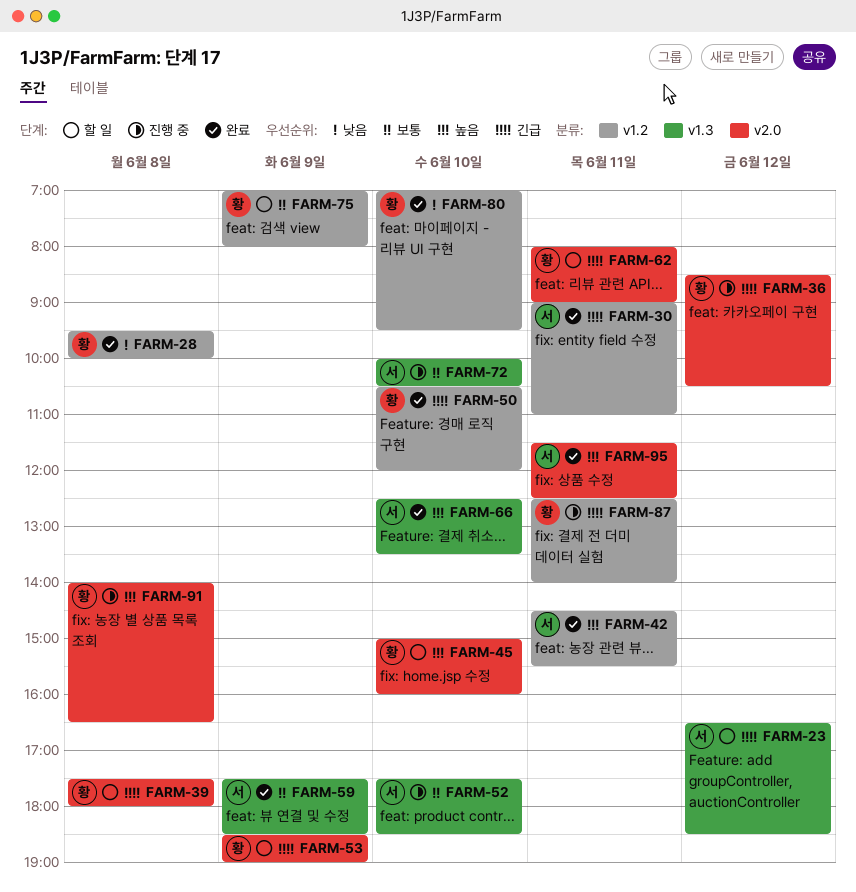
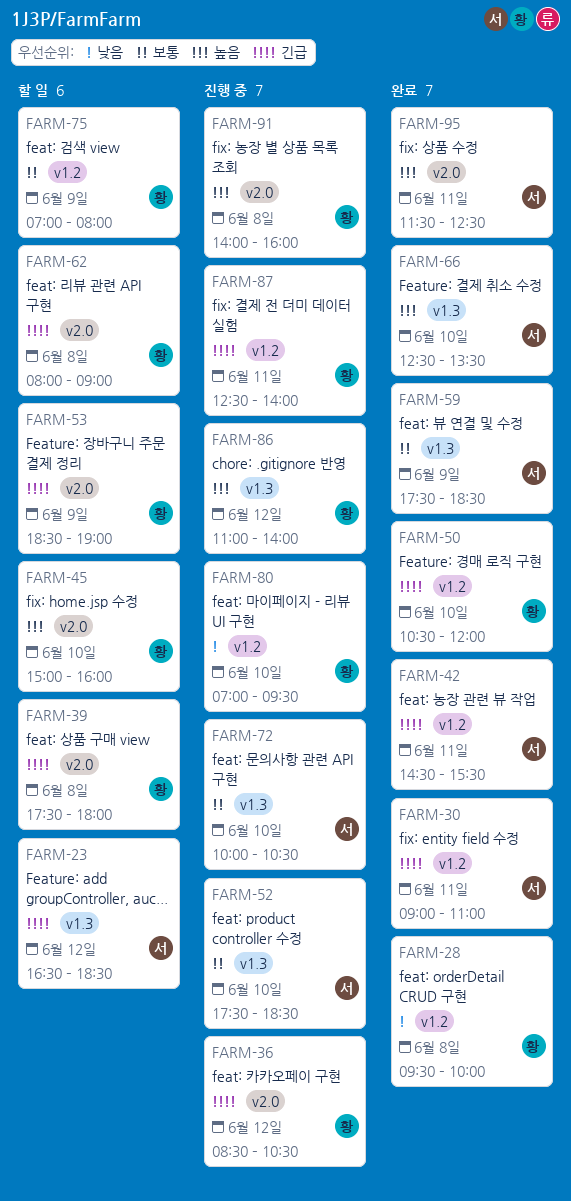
FARM-42, priority: 높음 -> 긴급
FARM-62, day: Jun 11 -> Jun 8
FARM-80, status: 완료 -> 진행 중
FARM-86: none -> present
FARM-91, ends: 16:30 -> 16:00

